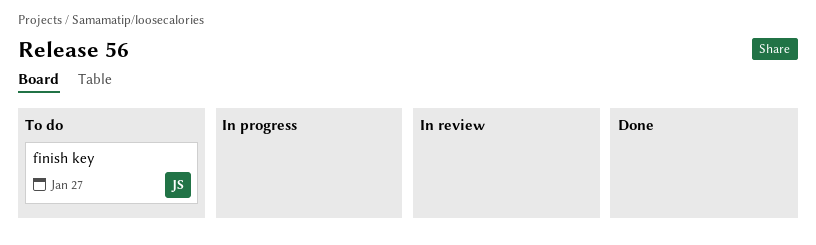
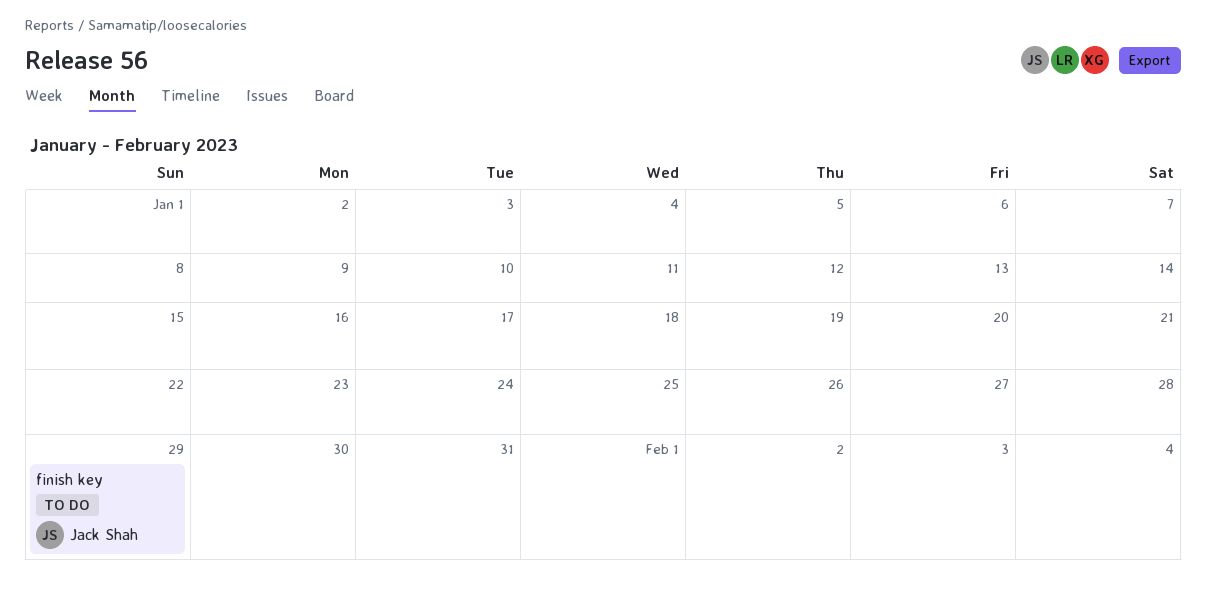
finish key, due: Jan 27 -> Jan 29

